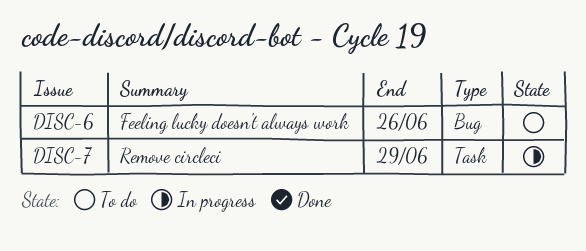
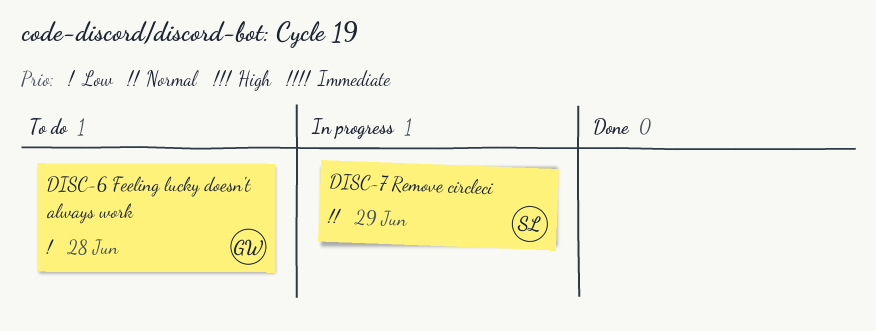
DISC-6, due: Jun 26 -> Jun 28

